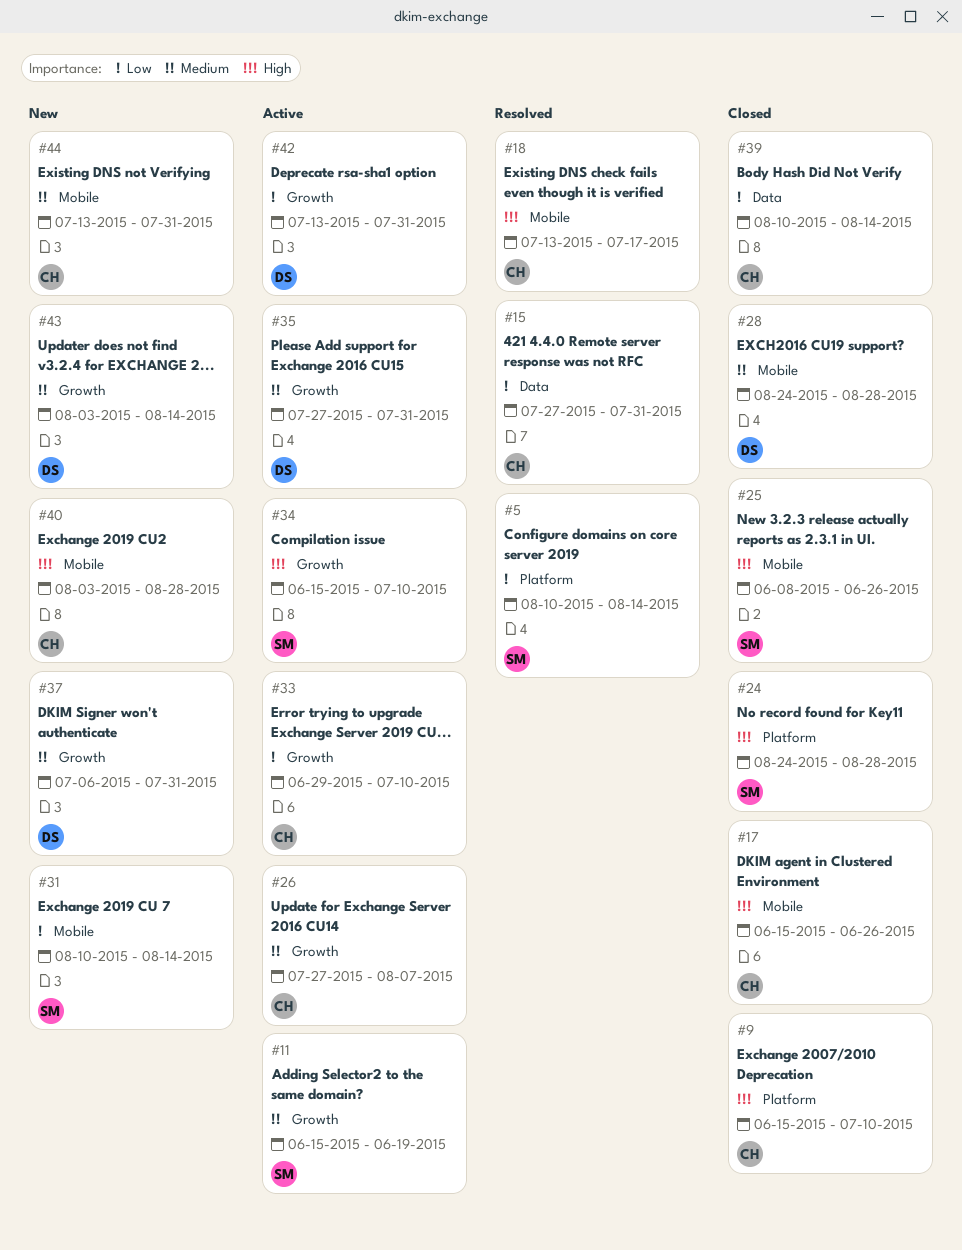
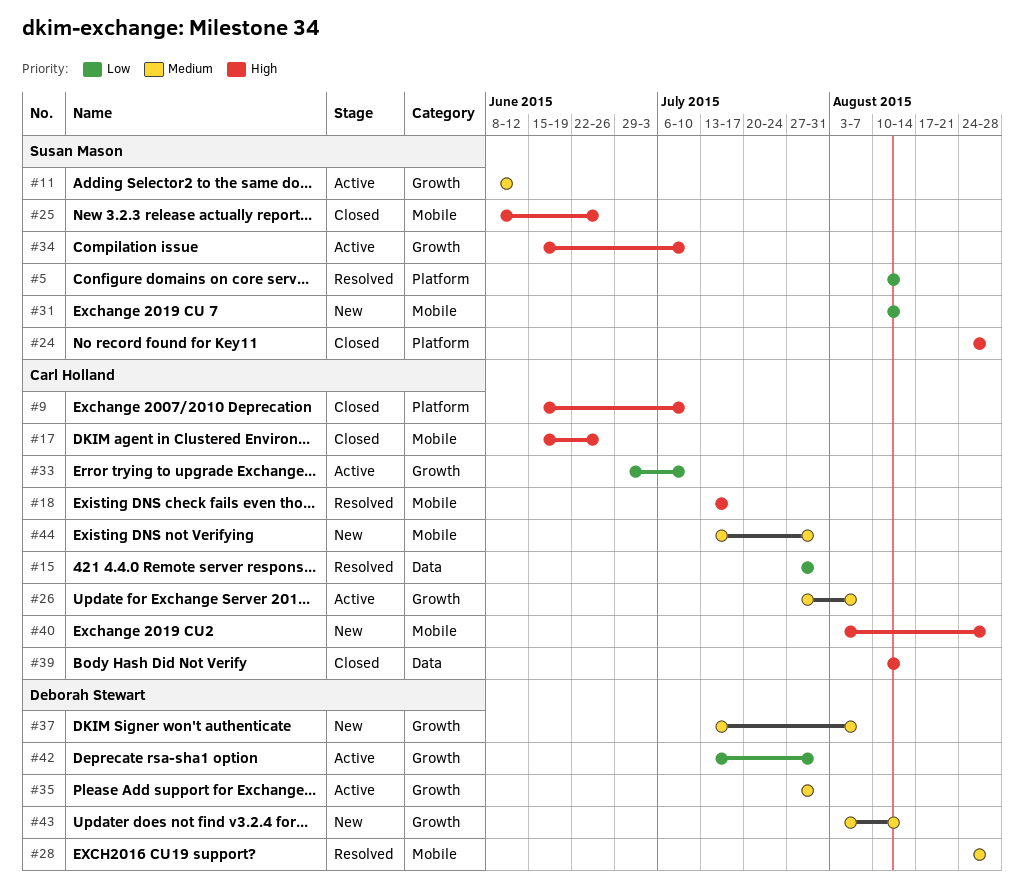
#11, start: Jun 15 -> Jun 8
#11, due: Jun 19 -> Jun 12
#28, status: Closed -> Resolved
#37, start: Jul 6 -> Jul 13
#37, due: Jul 31 -> Aug 7
#39, priority: Low -> High

